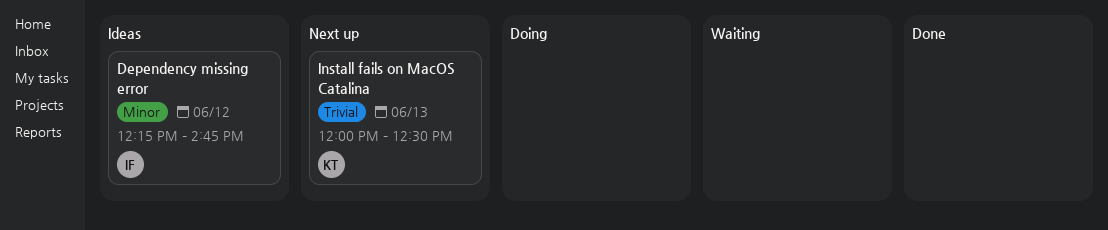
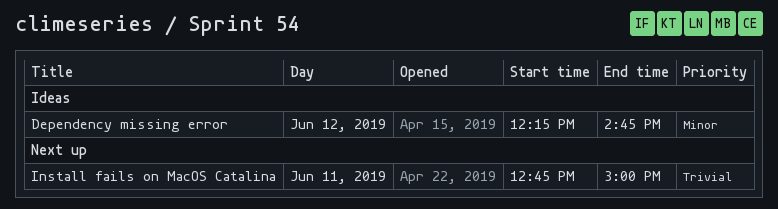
Install fails on MacOS Catalina, day: Jun 13 -> Jun 11
Install fails on MacOS Catalina, begins: 12:00 -> 12:45
Install fails on MacOS Catalina, ends: 12:30 -> 15:00

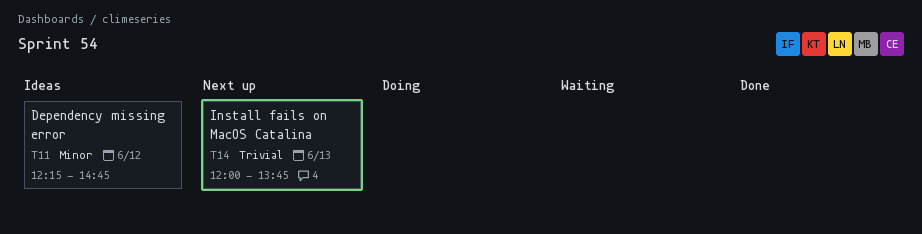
Install fails on MacOS Catalina, day: Jun 11 -> Jun 13
Install fails on MacOS Catalina, begins: 12:45 -> 12:00
Install fails on MacOS Catalina, ends: 15:00 -> 13:45

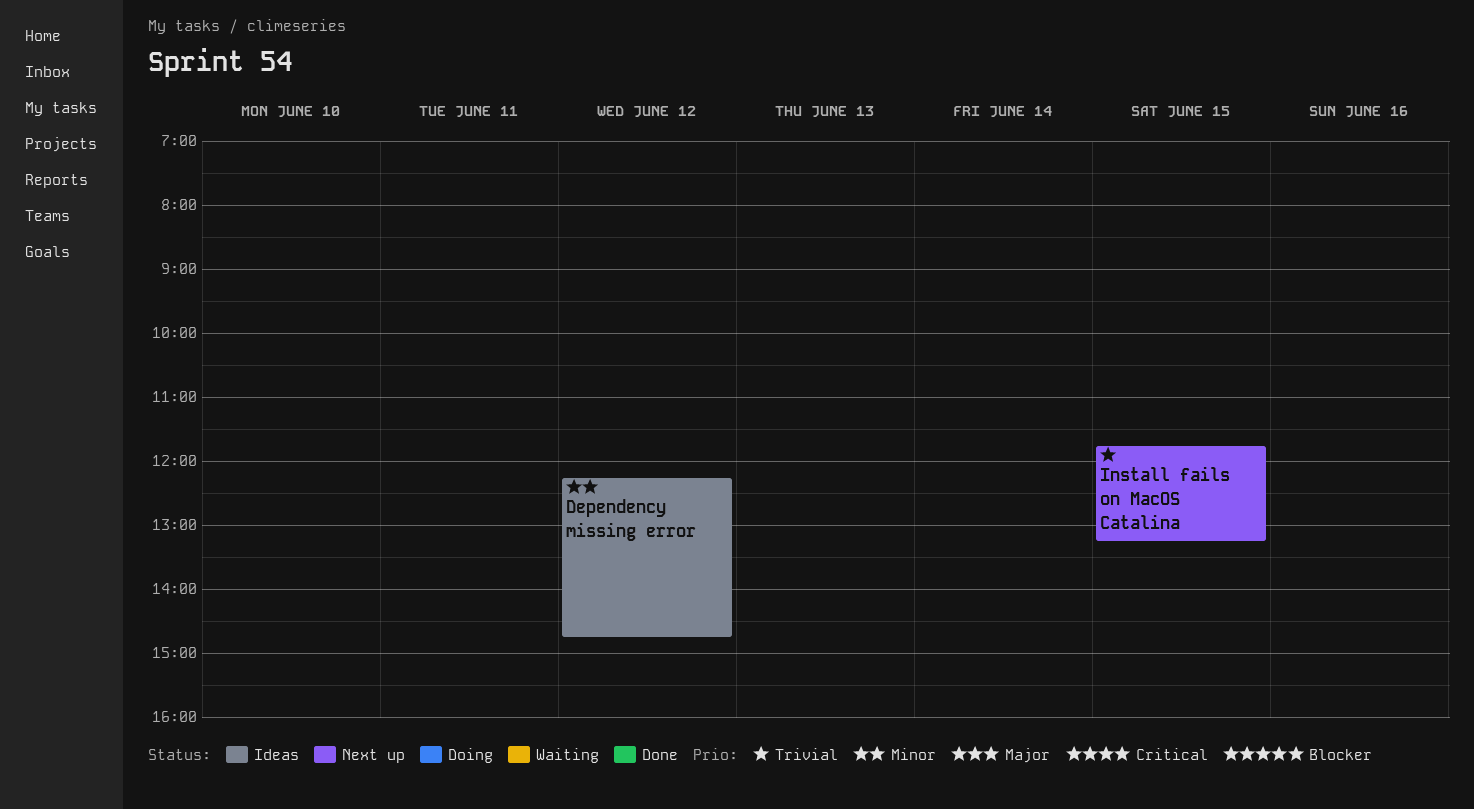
Install fails on MacOS Catalina, day: Jun 13 -> Jun 15
Install fails on MacOS Catalina, begins: 12:00 -> 11:45
Install fails on MacOS Catalina, ends: 13:45 -> 13:15

